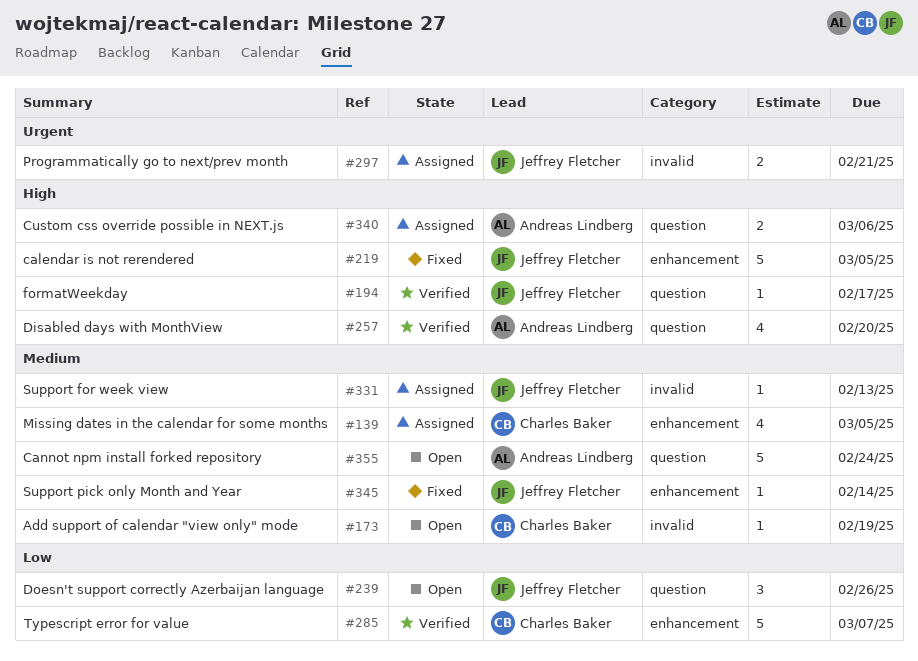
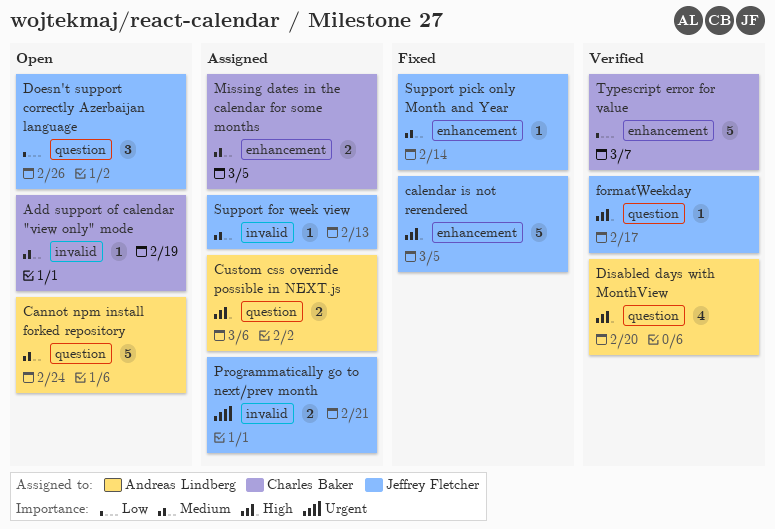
Missing dates in the calendar for some months, estimate: 4 -> 2

